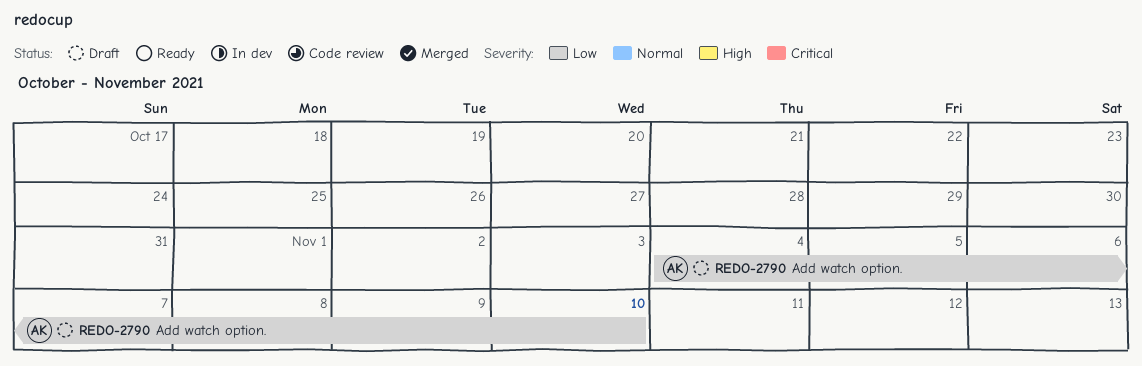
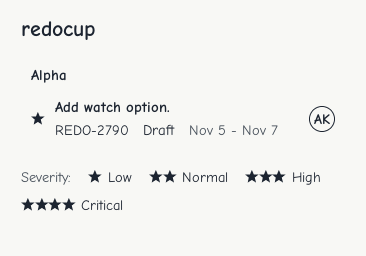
REDO-2790, start: Nov 4 -> Nov 5
REDO-2790, due: Nov 10 -> Nov 7

